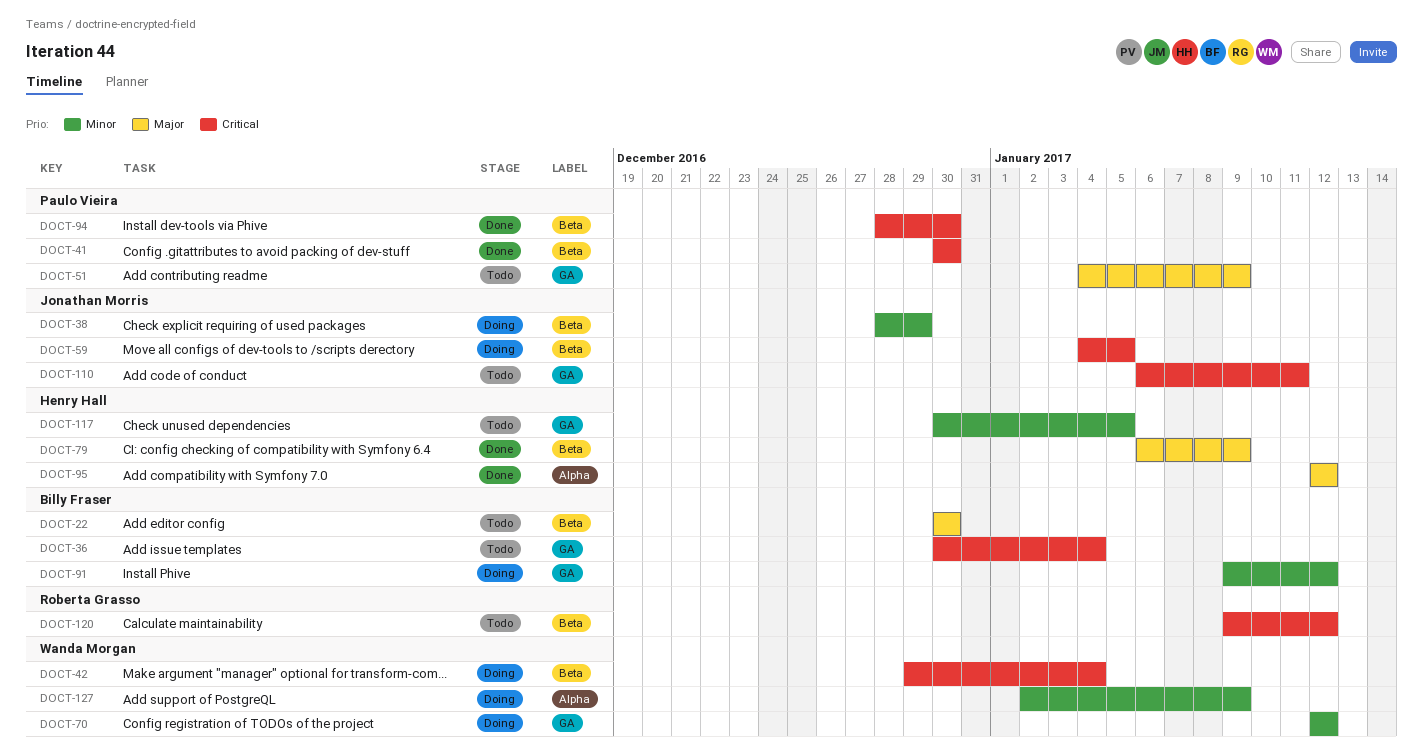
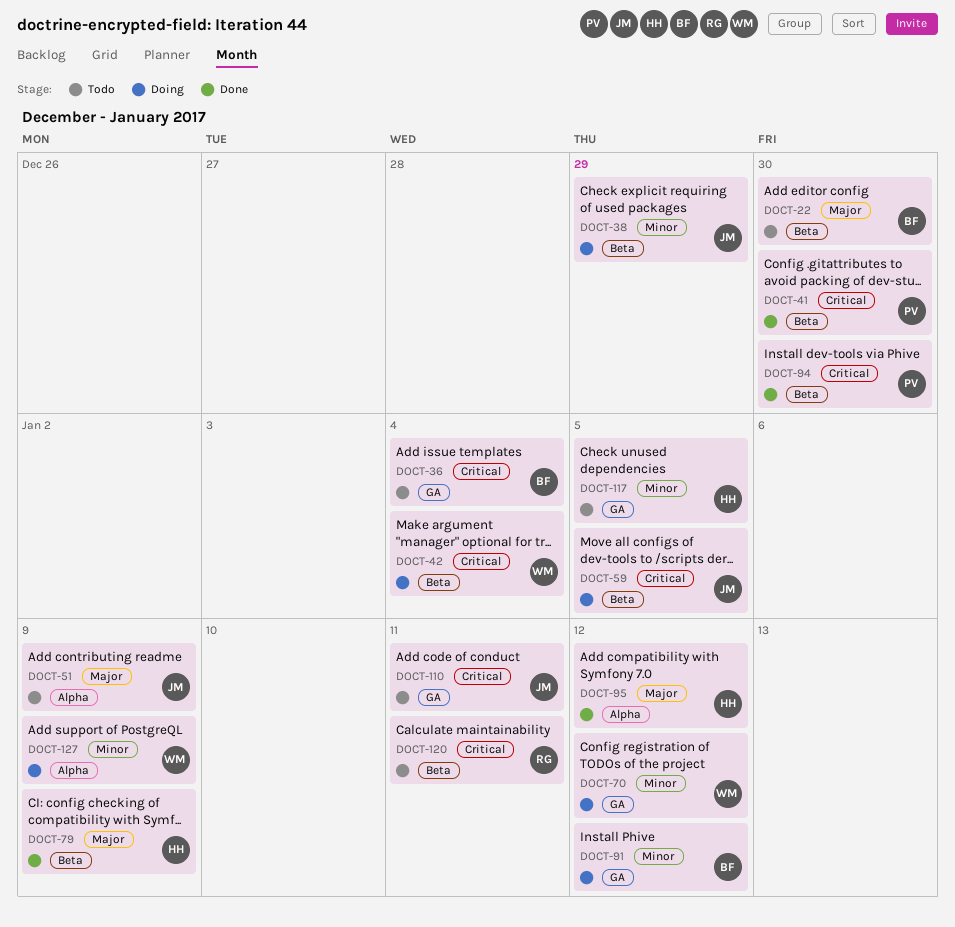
DOCT-51, owner: Paulo Vieira -> Jonathan Morris
DOCT-51, label: GA -> Alpha
DOCT-120, due: Jan 12 -> Jan 11

